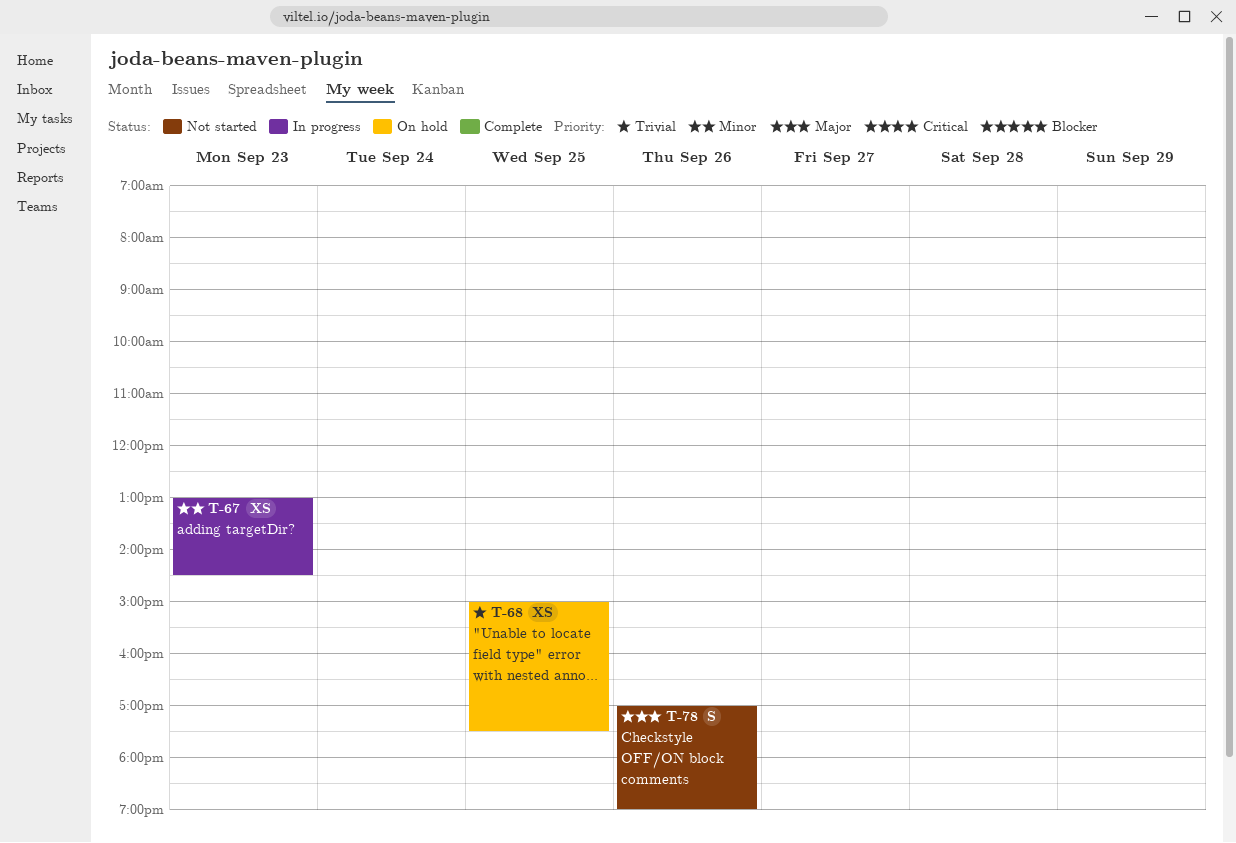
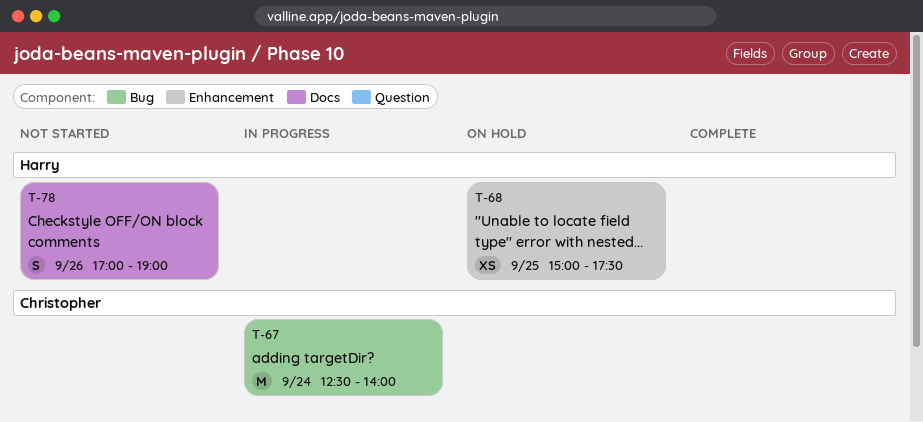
T-67, estimate: XS -> M
T-67, day: Sep 23 -> Sep 24
T-67, begins: 13:00 -> 12:30
T-67, ends: 14:30 -> 14:00

